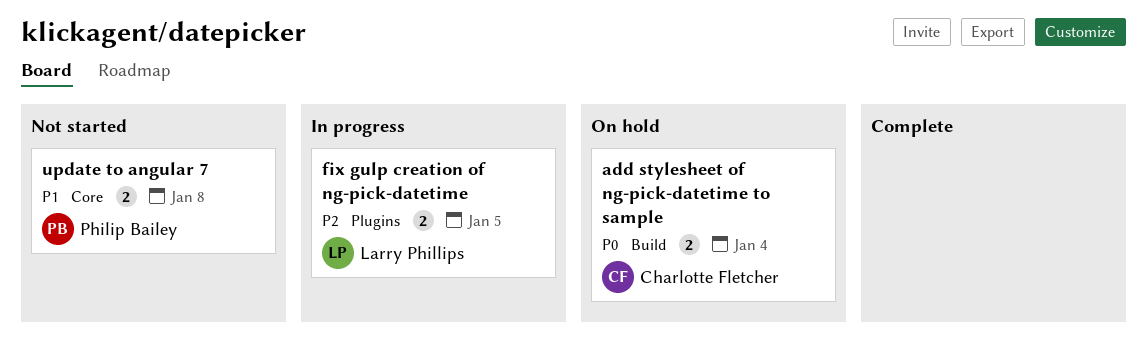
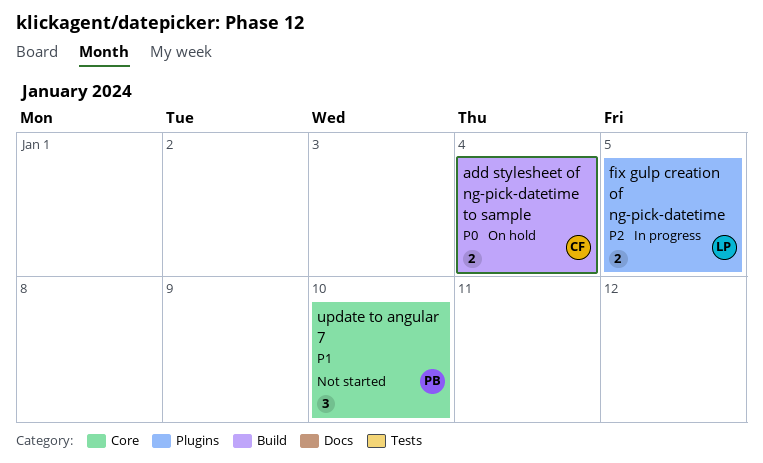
update to angular 7, estimate: 2 -> 3
update to angular 7, due: Jan 8 -> Jan 10

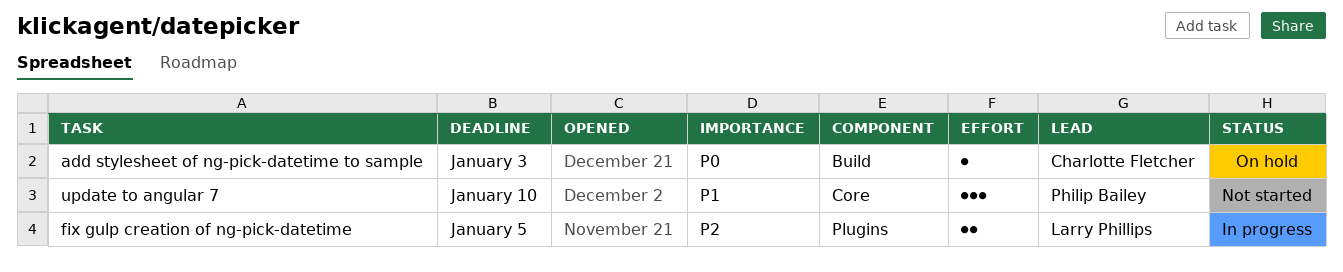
add stylesheet of ng-pick-datetime to sample, estimate: 2 -> 1
add stylesheet of ng-pick-datetime to sample, due: Jan 4 -> Jan 3

